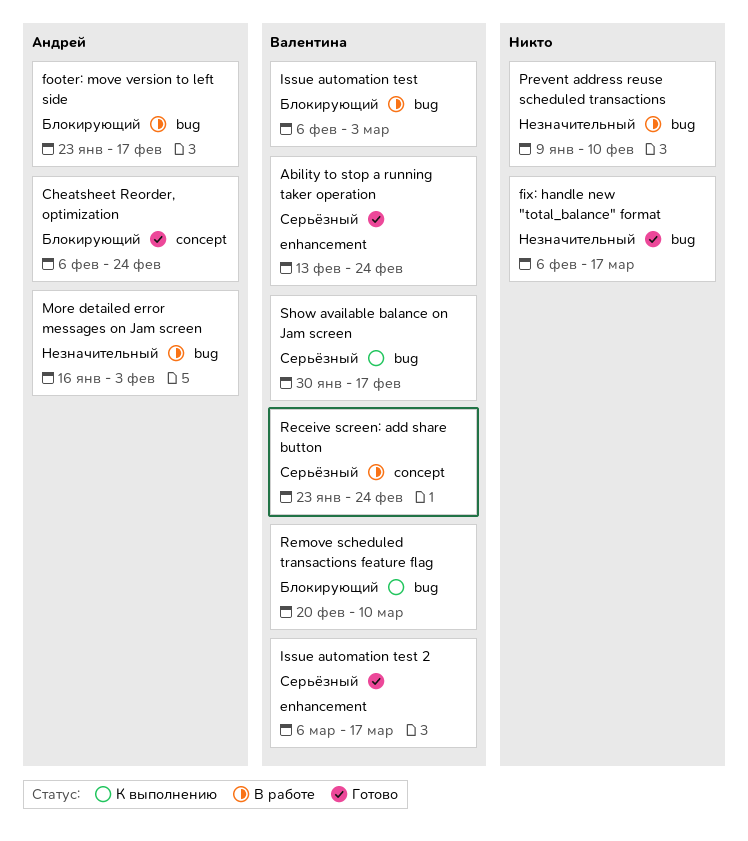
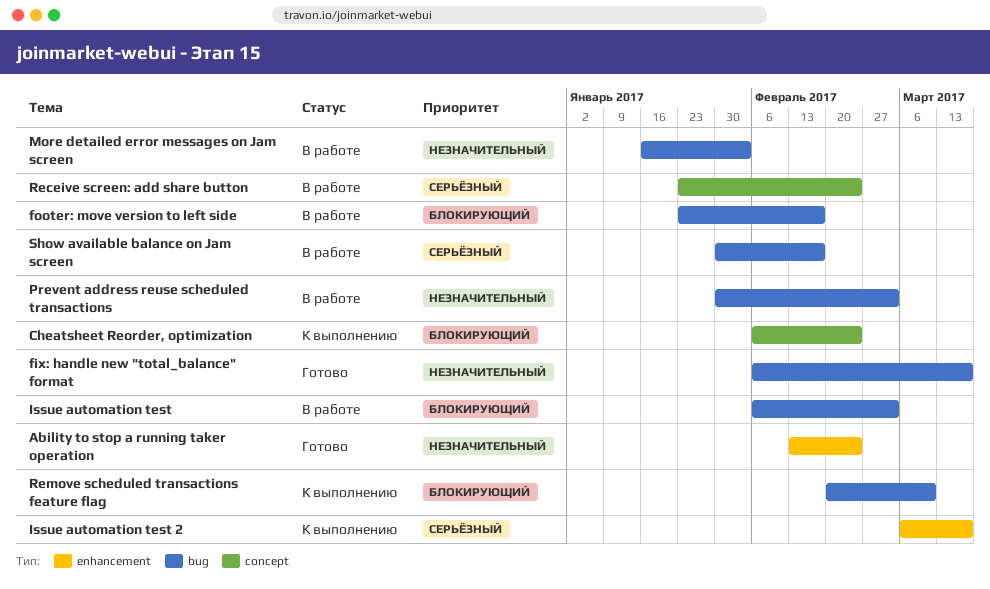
Ability to stop a running taker operation, priority: Серьёзный -> Незначительный
Cheatsheet Reorder, optimization, status: Готово -> К выполнению
Issue automation test 2, status: Готово -> К выполнению
Prevent address reuse scheduled transactions, start: Jan 9 -> Jan 30
Prevent address reuse scheduled transactions, due: Feb 10 -> Mar 3
Show available balance on Jam screen, status: К выполнению -> В работе

